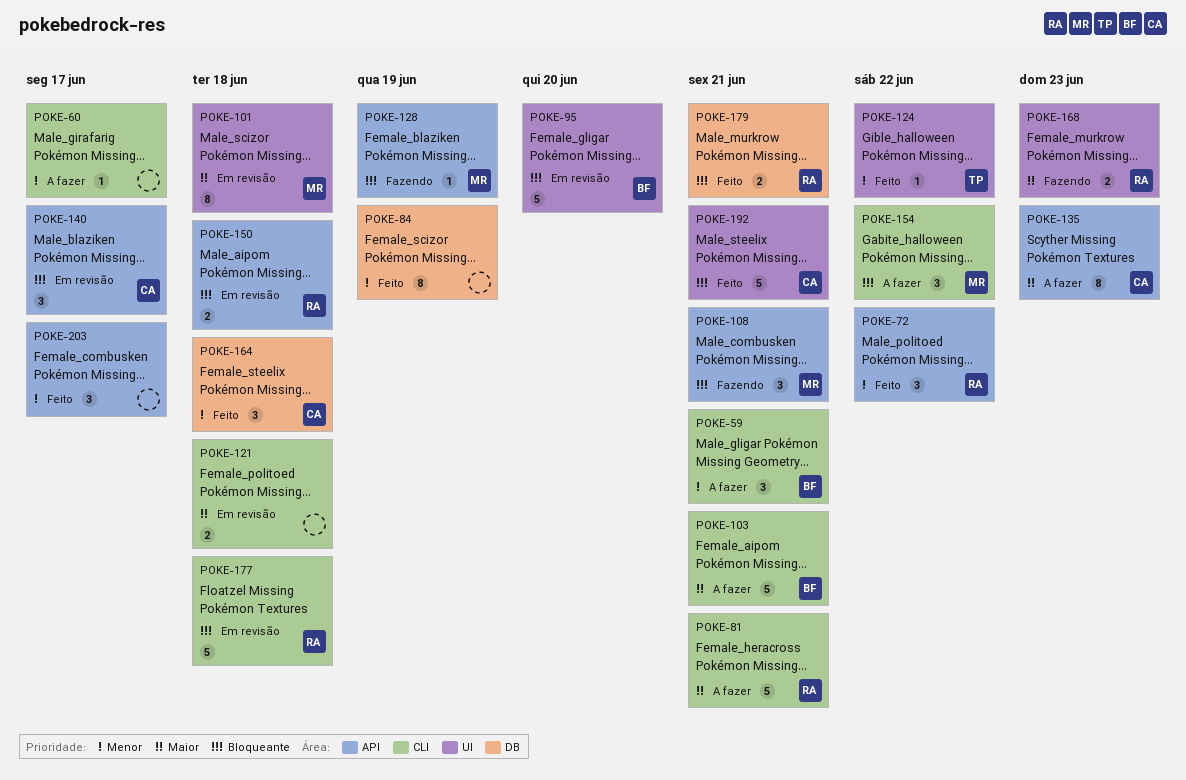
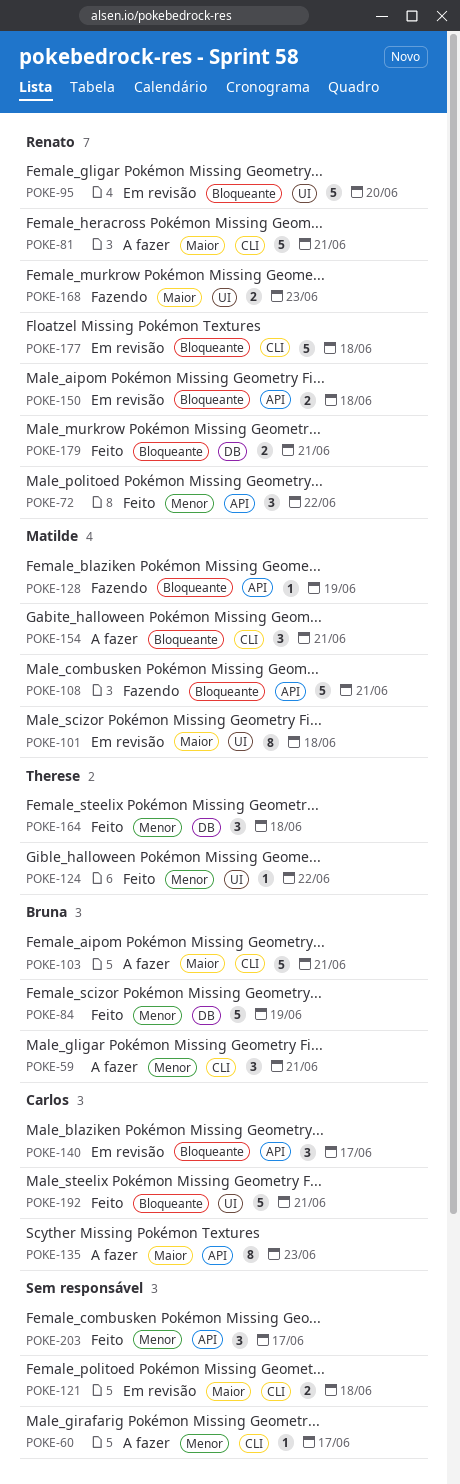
POKE-84, owner: none -> Bruna
POKE-84, estimate: 8 -> 5
POKE-95, owner: Bruna -> Renato
POKE-108, estimate: 3 -> 5
POKE-154, due: Jun 22 -> Jun 21
POKE-164, owner: Carlos -> Therese

